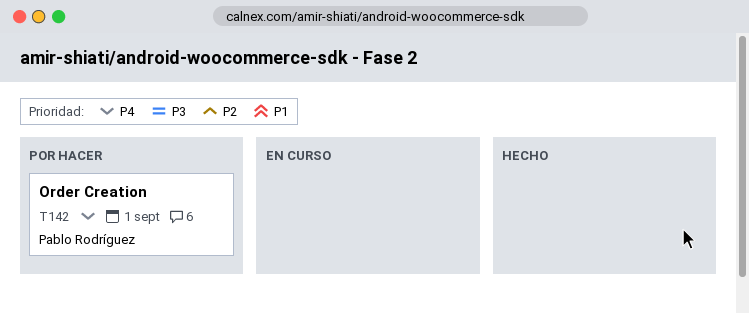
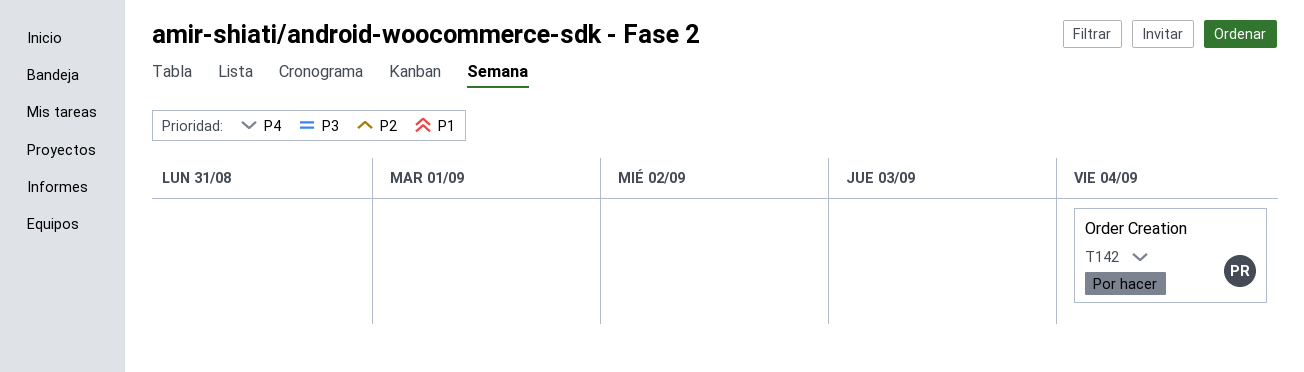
T142, due: Sep 1 -> Sep 4

